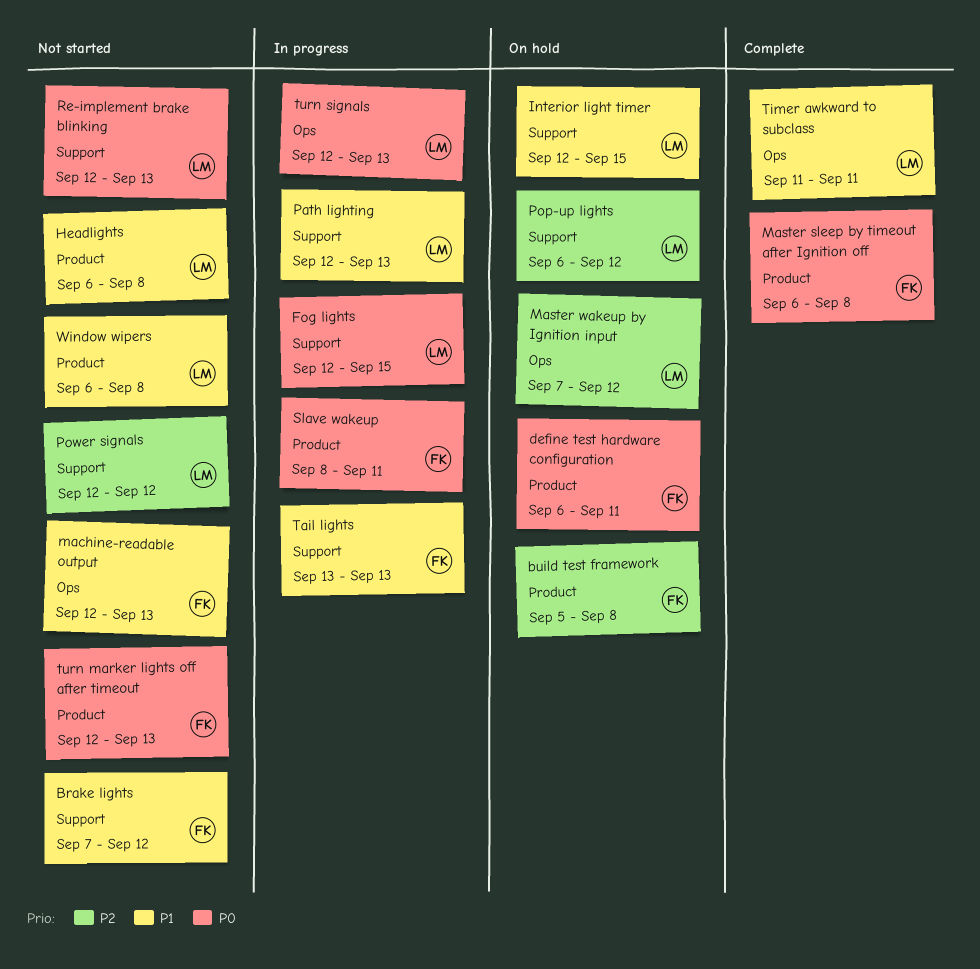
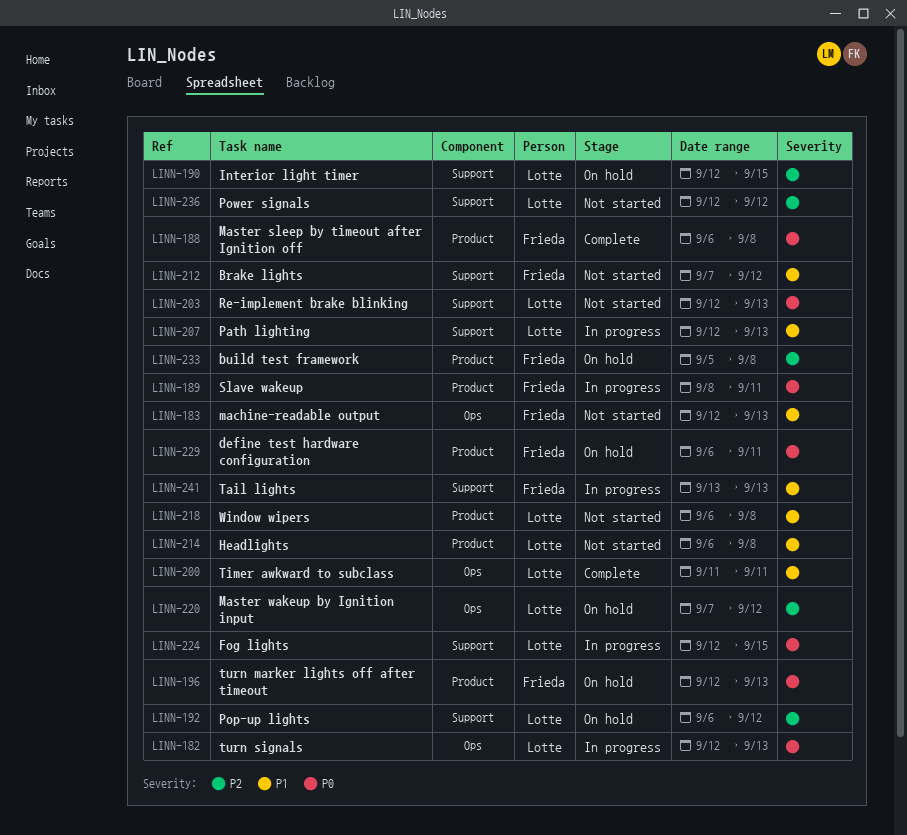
Interior light timer, priority: P1 -> P2
turn marker lights off after timeout, status: Not started -> On hold

